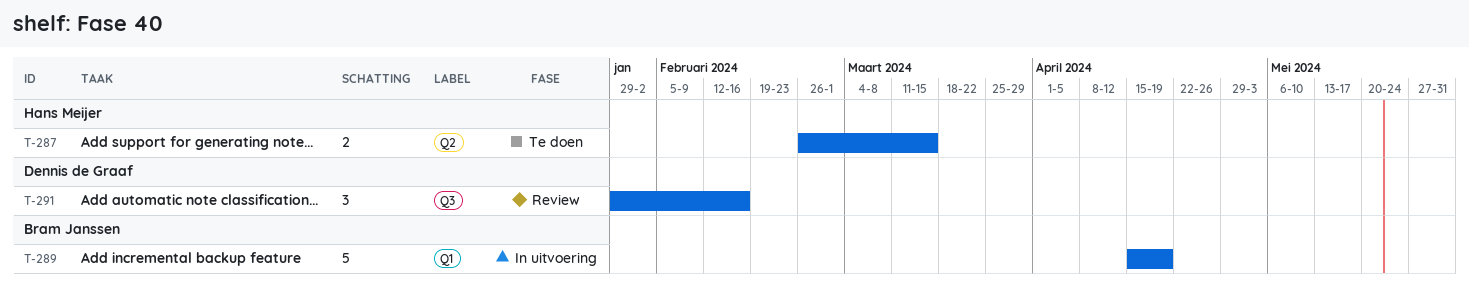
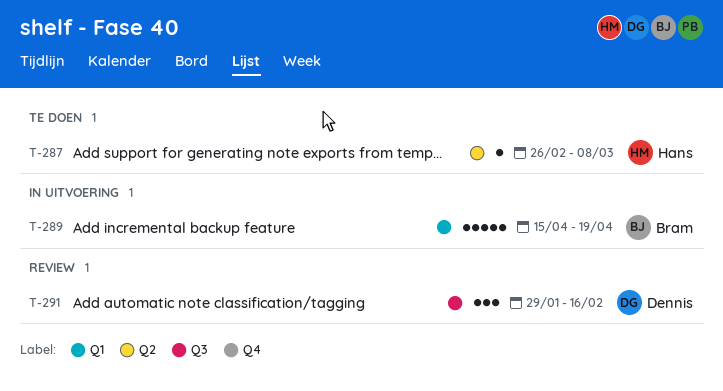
T-287, estimate: 2 -> 1
T-287, due: Mar 15 -> Mar 8

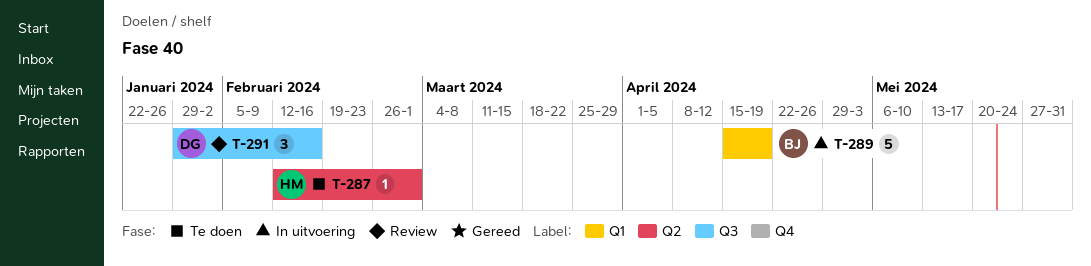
T-287, start: Feb 26 -> Feb 12
T-287, due: Mar 8 -> Mar 1

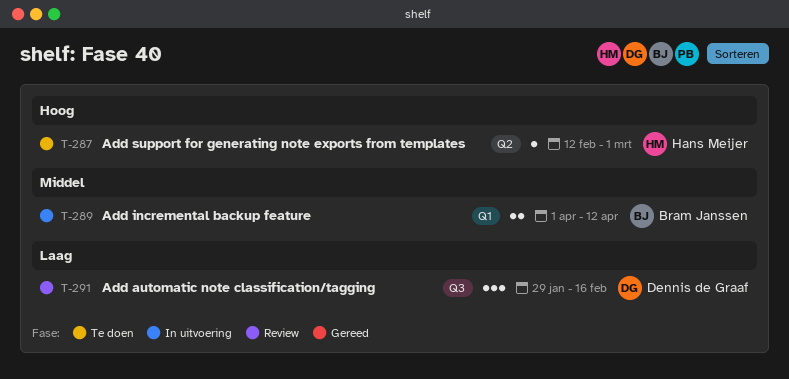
T-289, estimate: 5 -> 2
T-289, start: Apr 15 -> Apr 1
T-289, due: Apr 19 -> Apr 12

